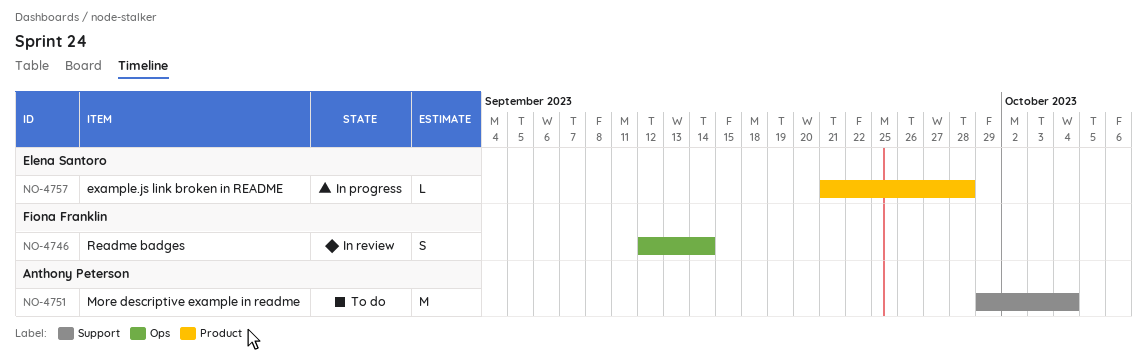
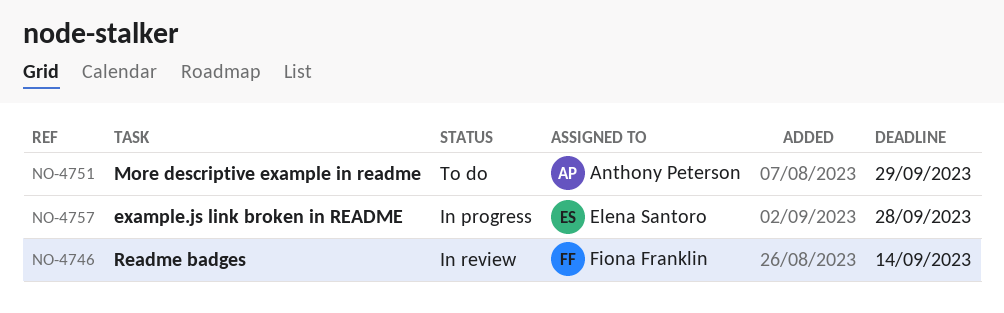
NO-4751, due: Oct 4 -> Sep 29

